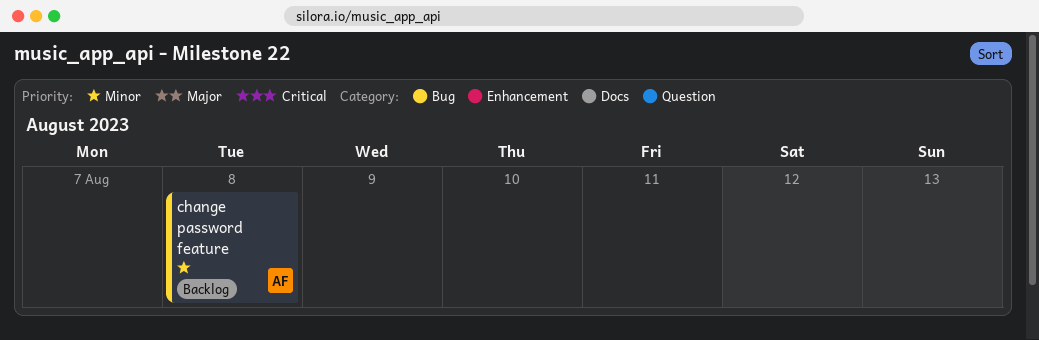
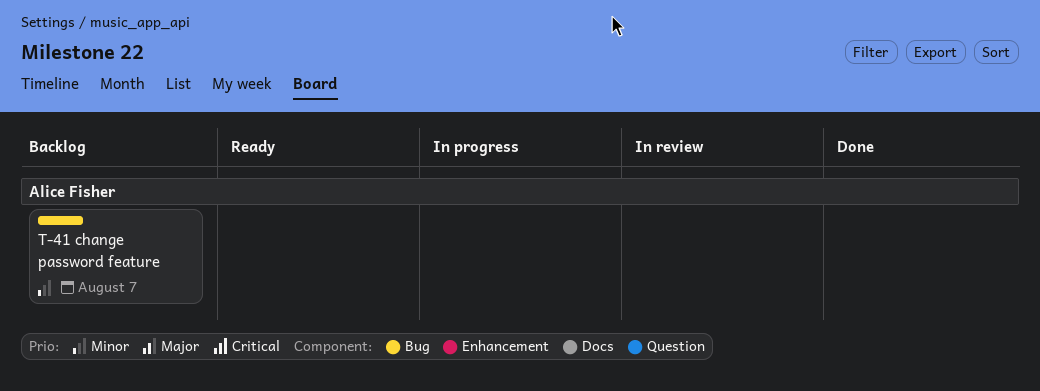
change password feature, due: Aug 8 -> Aug 7

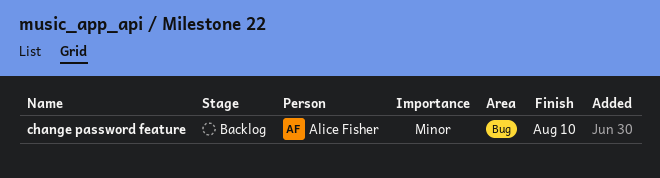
change password feature, due: Aug 7 -> Aug 10

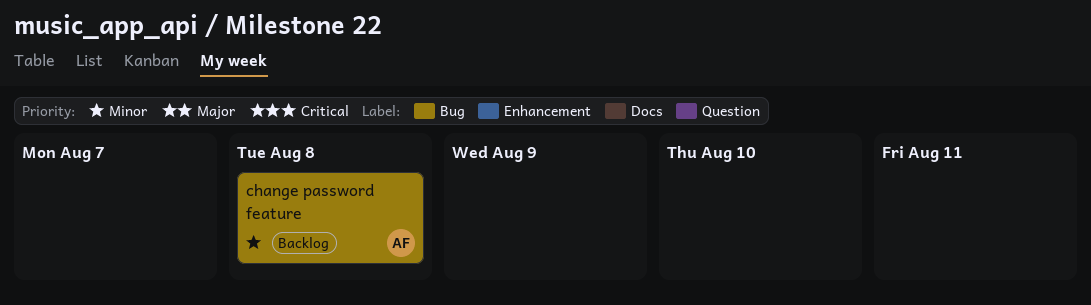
change password feature, due: Aug 10 -> Aug 8

